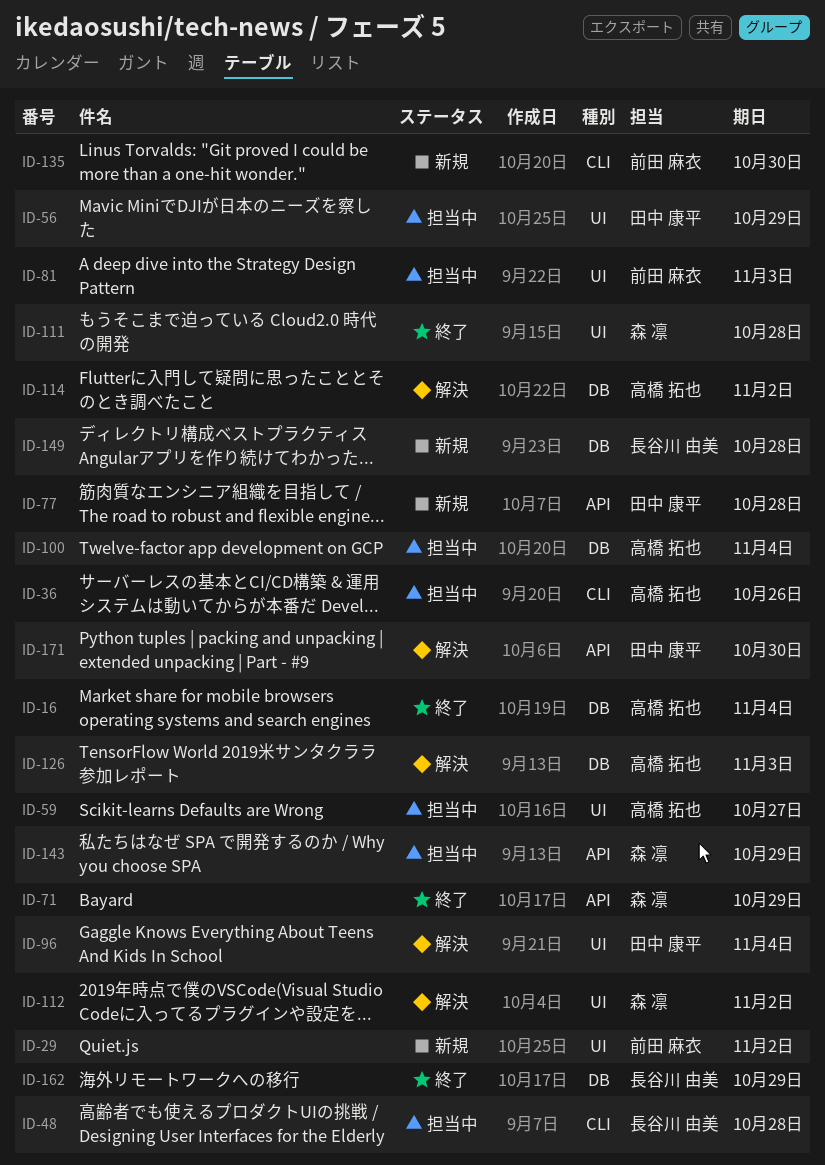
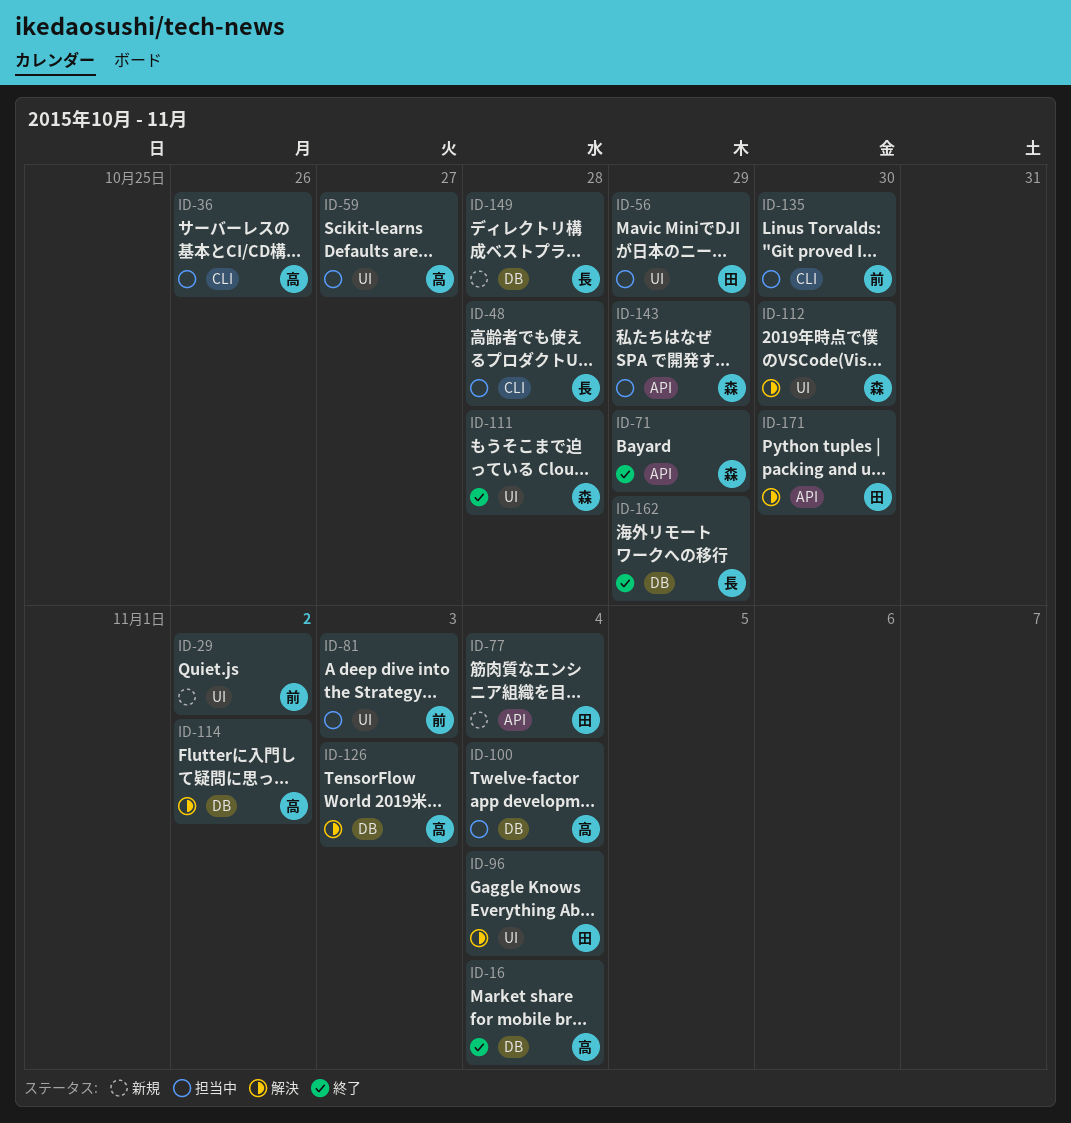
ID-77, due: Oct 28 -> Nov 4
ID-112, due: Nov 2 -> Oct 30
ID-135, status: 新規 -> 担当中

